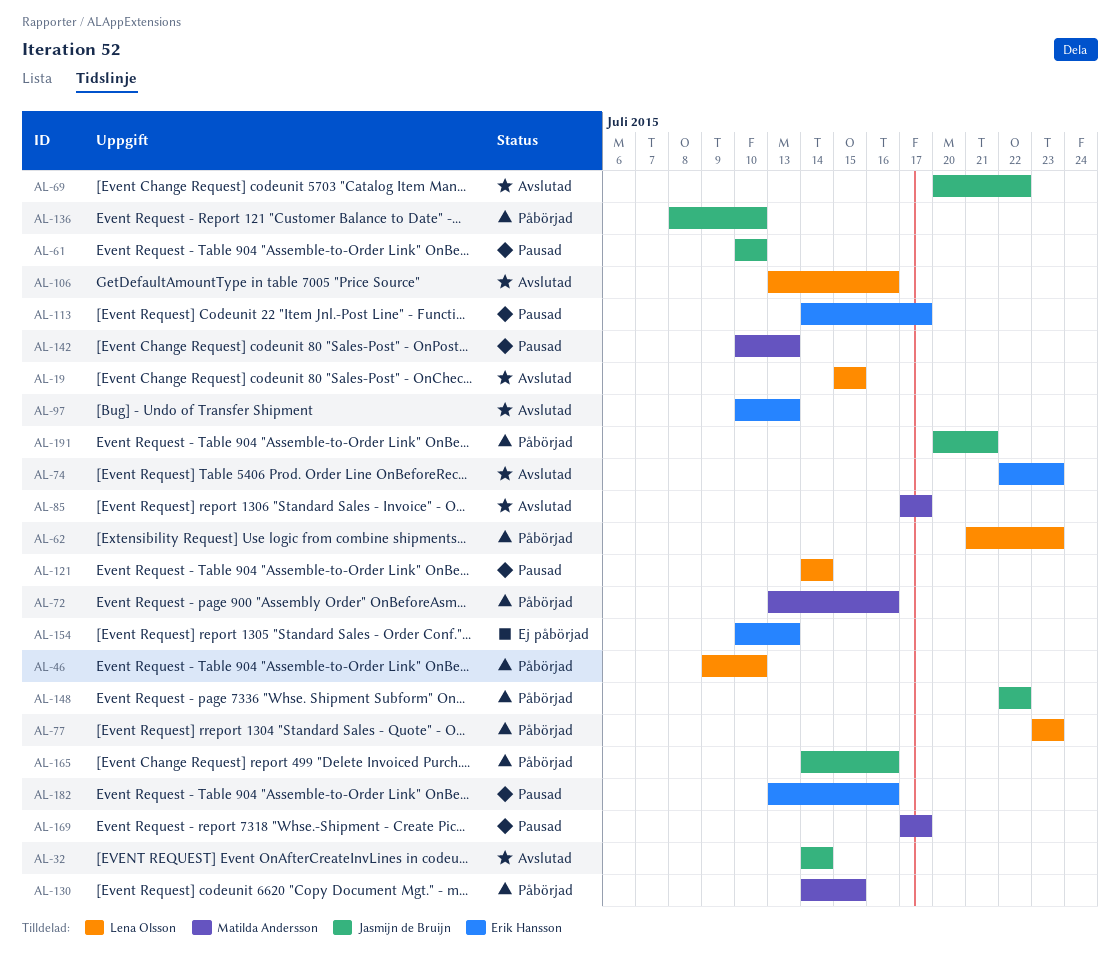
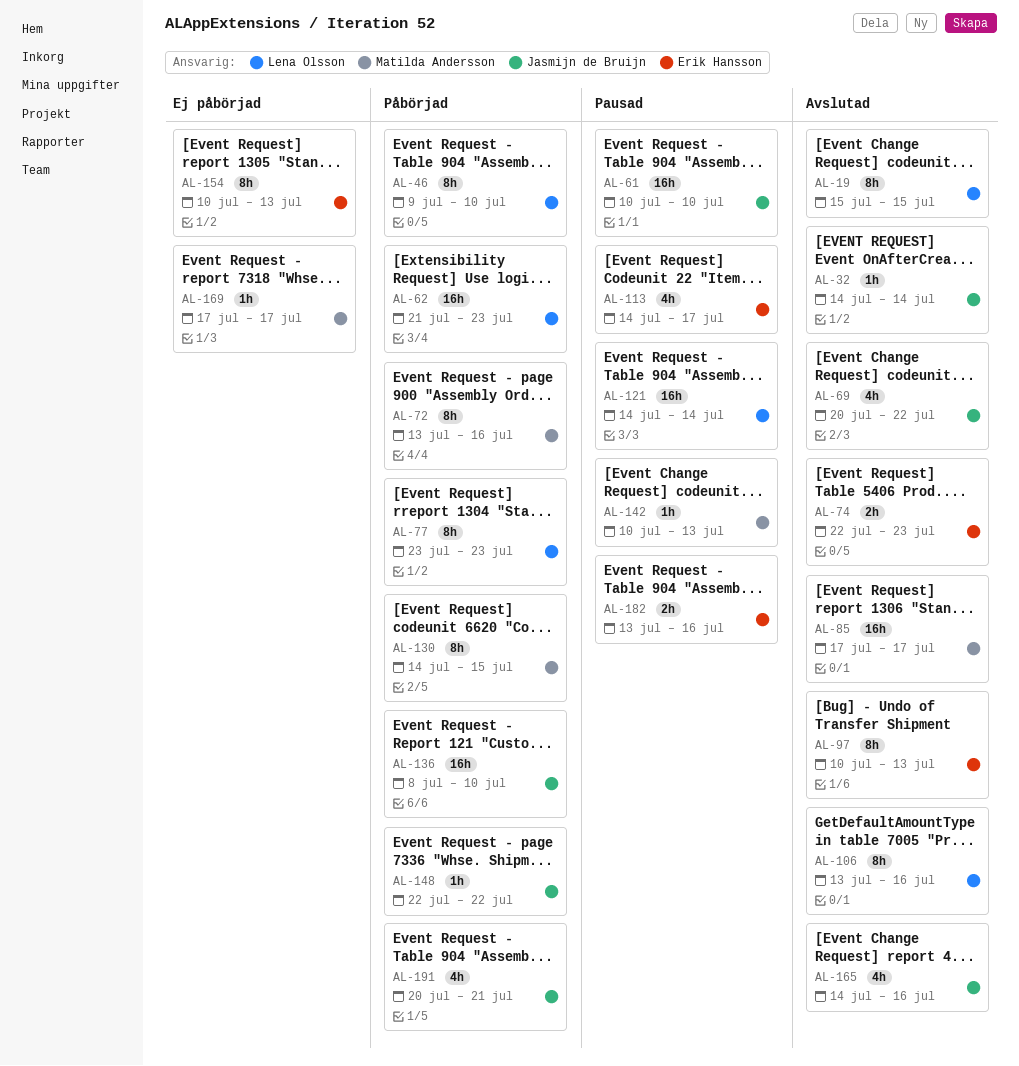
AL-165, status: Påbörjad -> Avslutad
AL-169, status: Pausad -> Ej påbörjad

